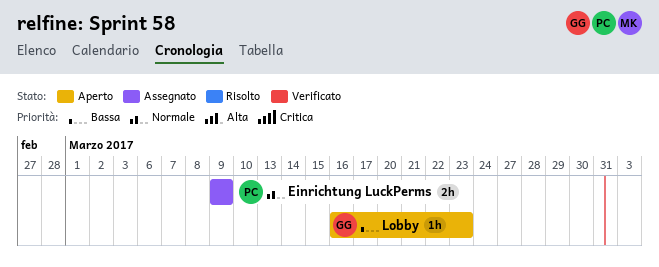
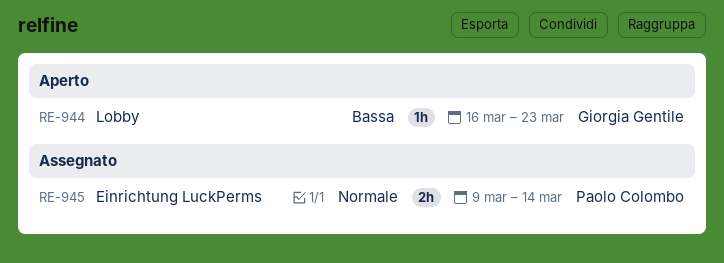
Einrichtung LuckPerms, due: Mar 9 -> Mar 14

